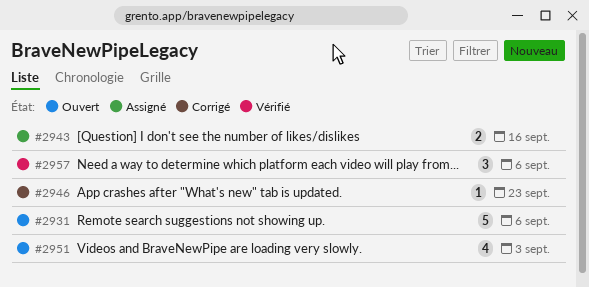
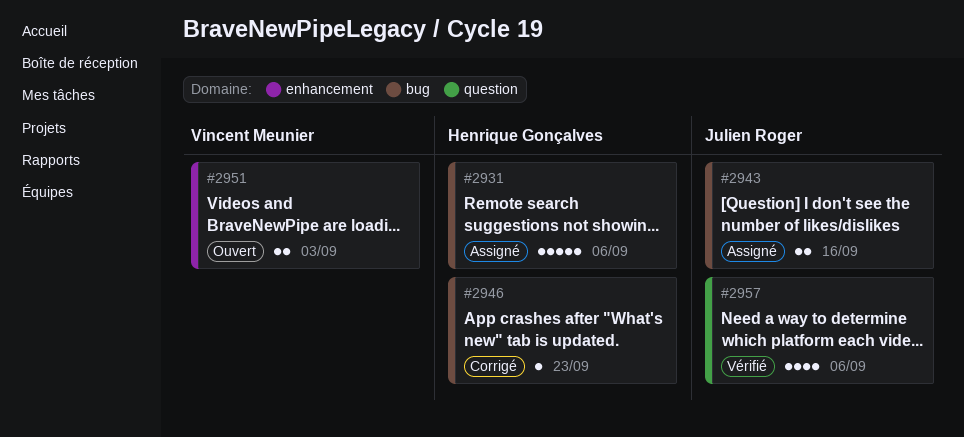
#2931, status: Ouvert -> Assigné
#2951, estimate: 4 -> 2
#2957, estimate: 3 -> 4

